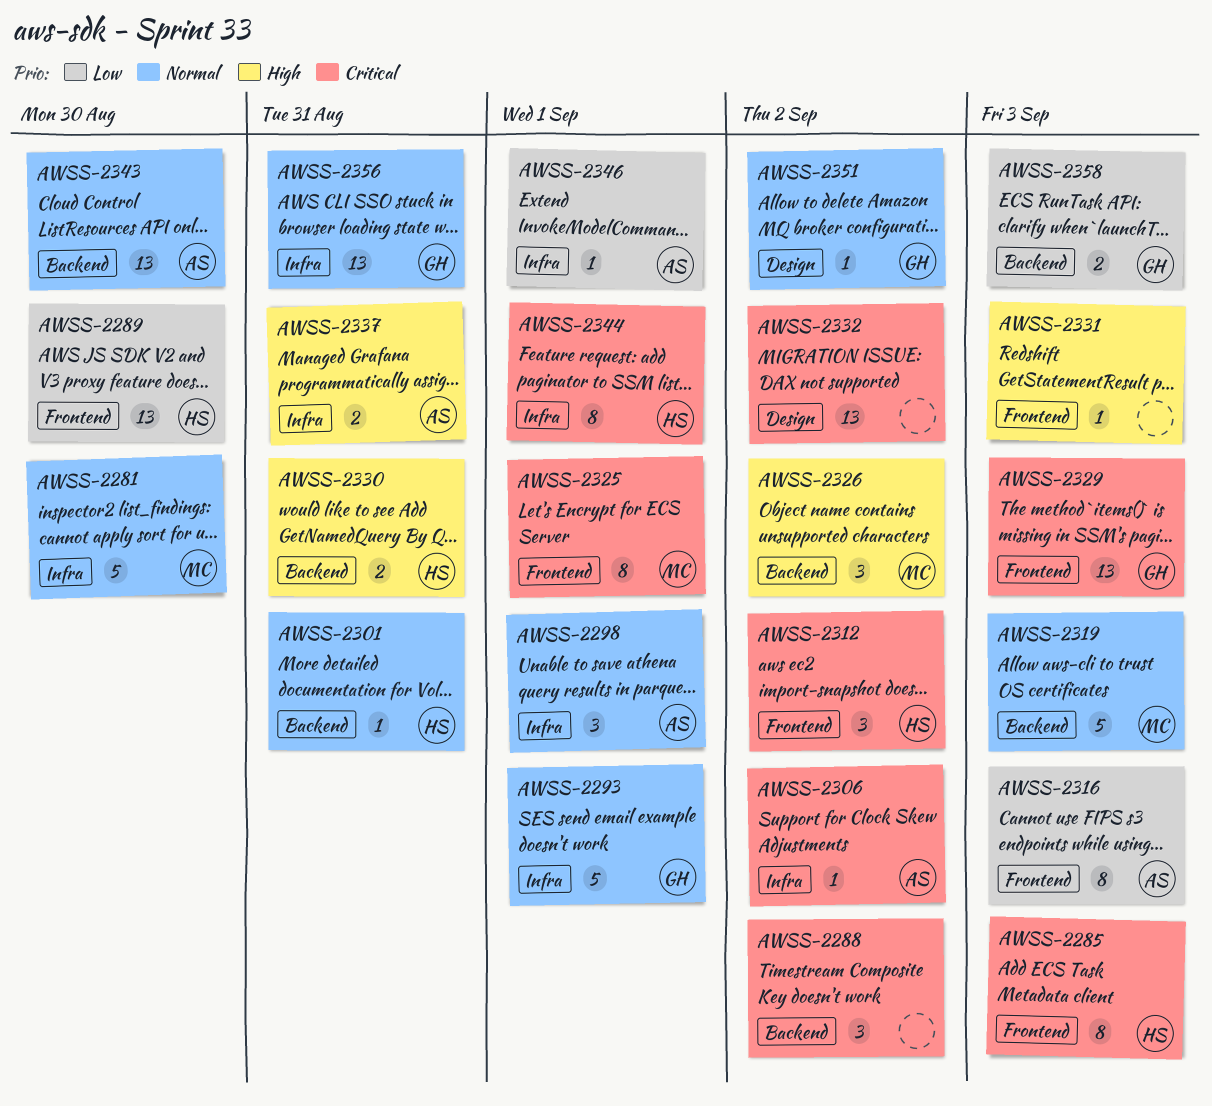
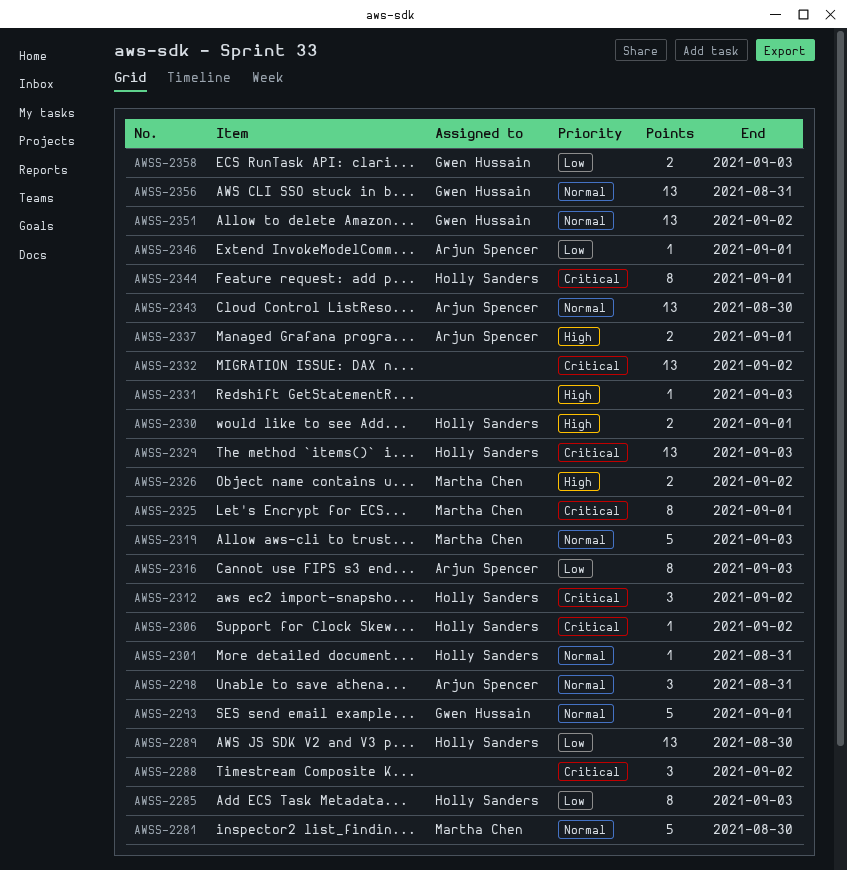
AWSS-2285, priority: Critical -> Low
AWSS-2298, due: Sep 1 -> Aug 31
AWSS-2306, owner: Arjun Spencer -> Holly Sanders
AWSS-2326, estimate: 3 -> 2
AWSS-2329, owner: Gwen Hussain -> Holly Sanders
AWSS-2330, due: Aug 31 -> Sep 1
AWSS-2337, due: Aug 31 -> Sep 1
AWSS-2351, estimate: 1 -> 13

